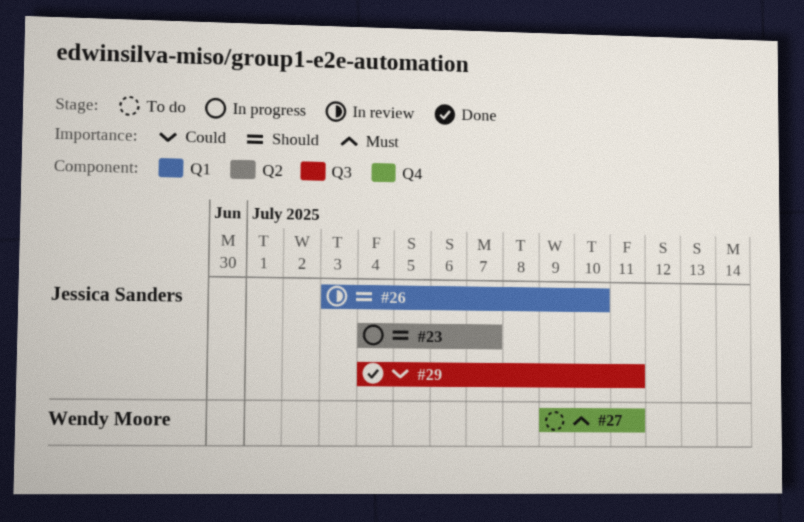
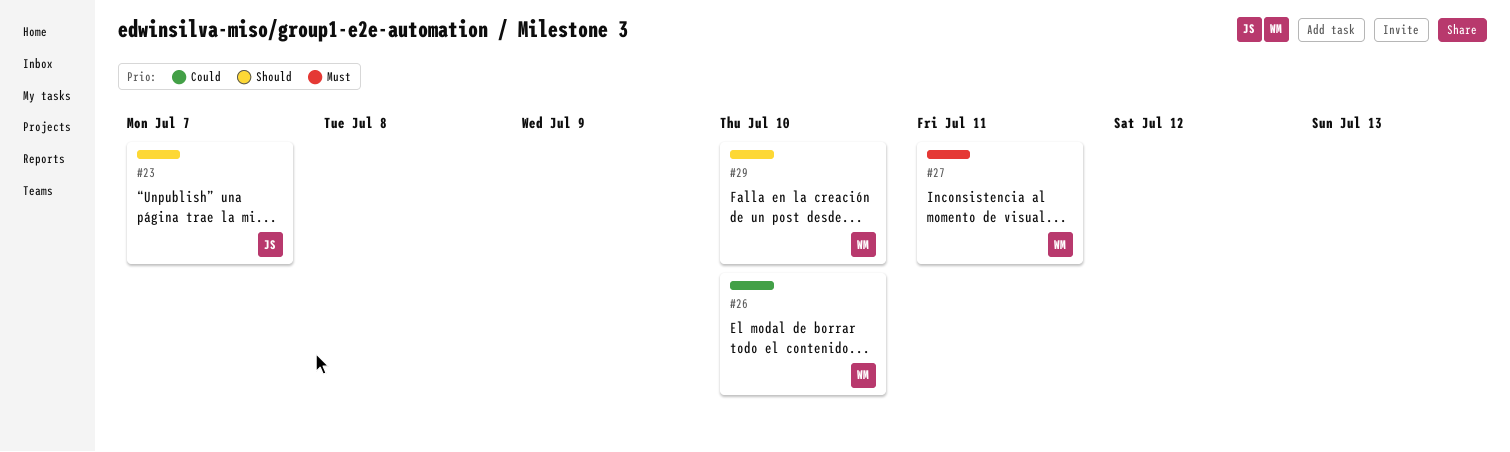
#26, owner: Jessica Sanders -> Wendy Moore
#26, priority: Should -> Could
#29, owner: Jessica Sanders -> Wendy Moore
#29, priority: Could -> Should
#29, due: Jul 11 -> Jul 10

